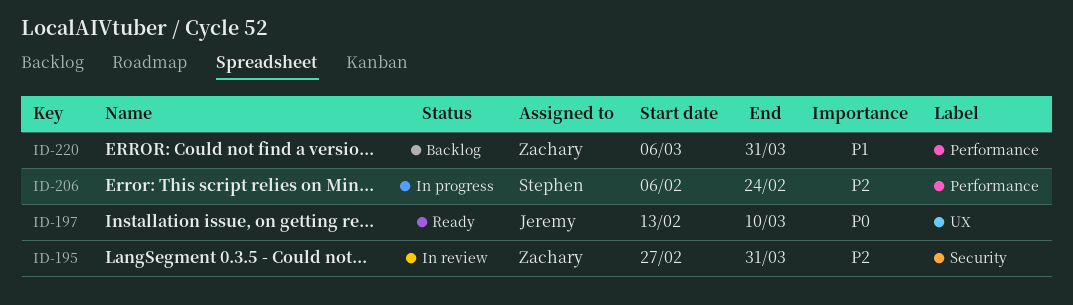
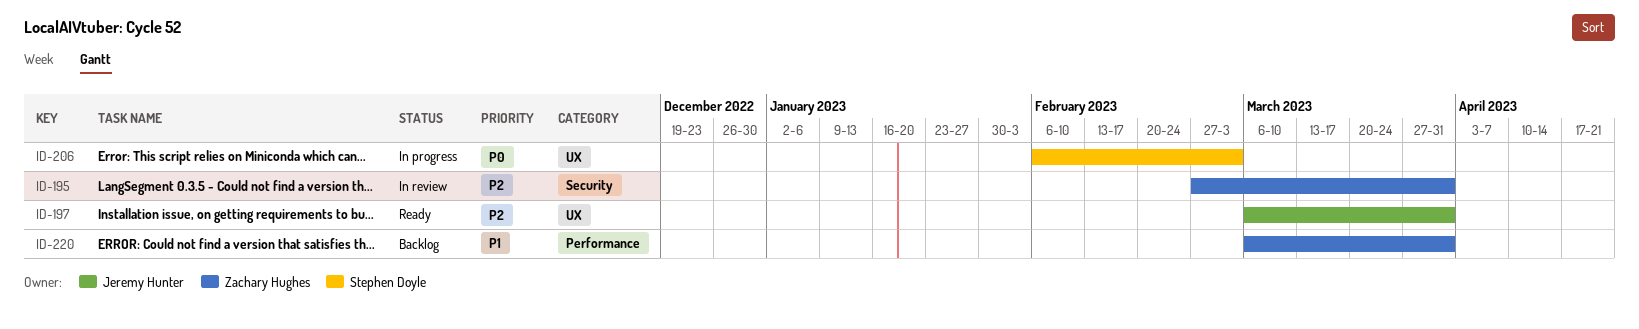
ID-197, priority: P0 -> P2
ID-197, start: Feb 13 -> Mar 6
ID-197, due: Mar 10 -> Mar 31
ID-206, priority: P2 -> P0
ID-206, label: Performance -> UX
ID-206, due: Feb 24 -> Mar 3

